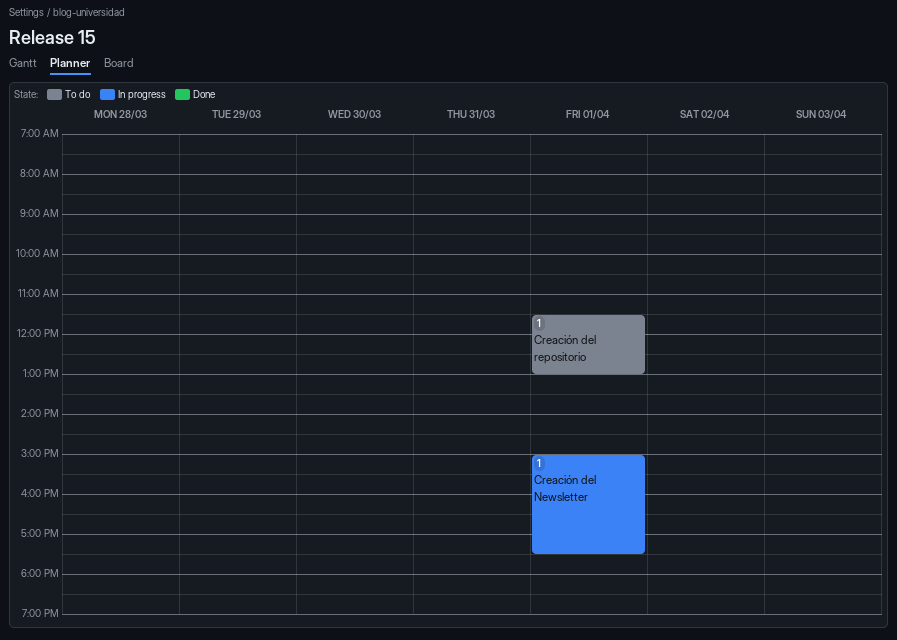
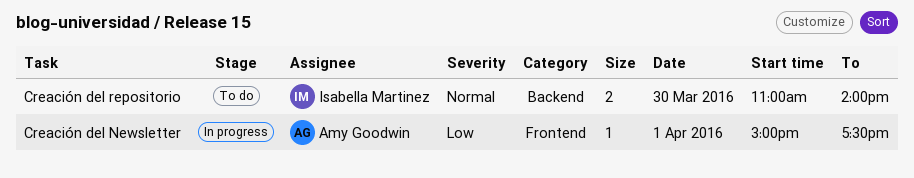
Creación del repositorio, estimate: 1 -> 2
Creación del repositorio, day: Apr 1 -> Mar 30
Creación del repositorio, begins: 11:30 -> 11:00
Creación del repositorio, ends: 13:00 -> 14:00

